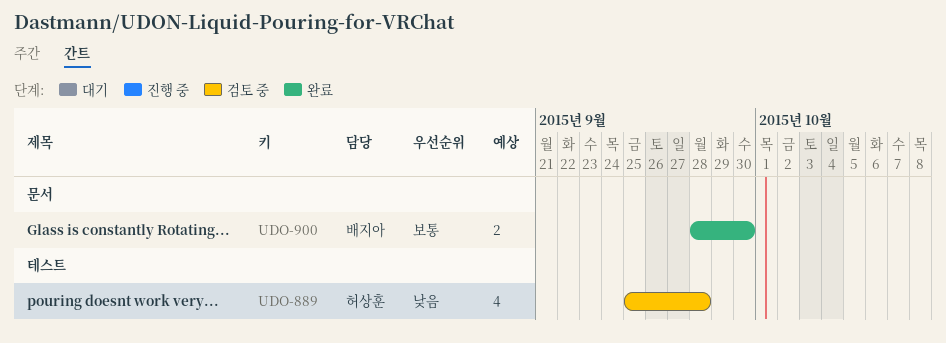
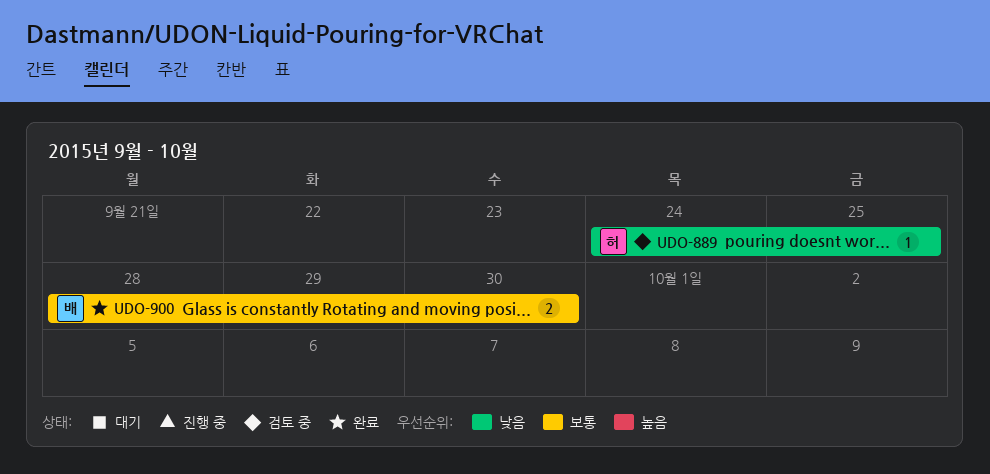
UDO-889, estimate: 4 -> 1
UDO-889, start: Sep 25 -> Sep 24
UDO-889, due: Sep 28 -> Sep 25

